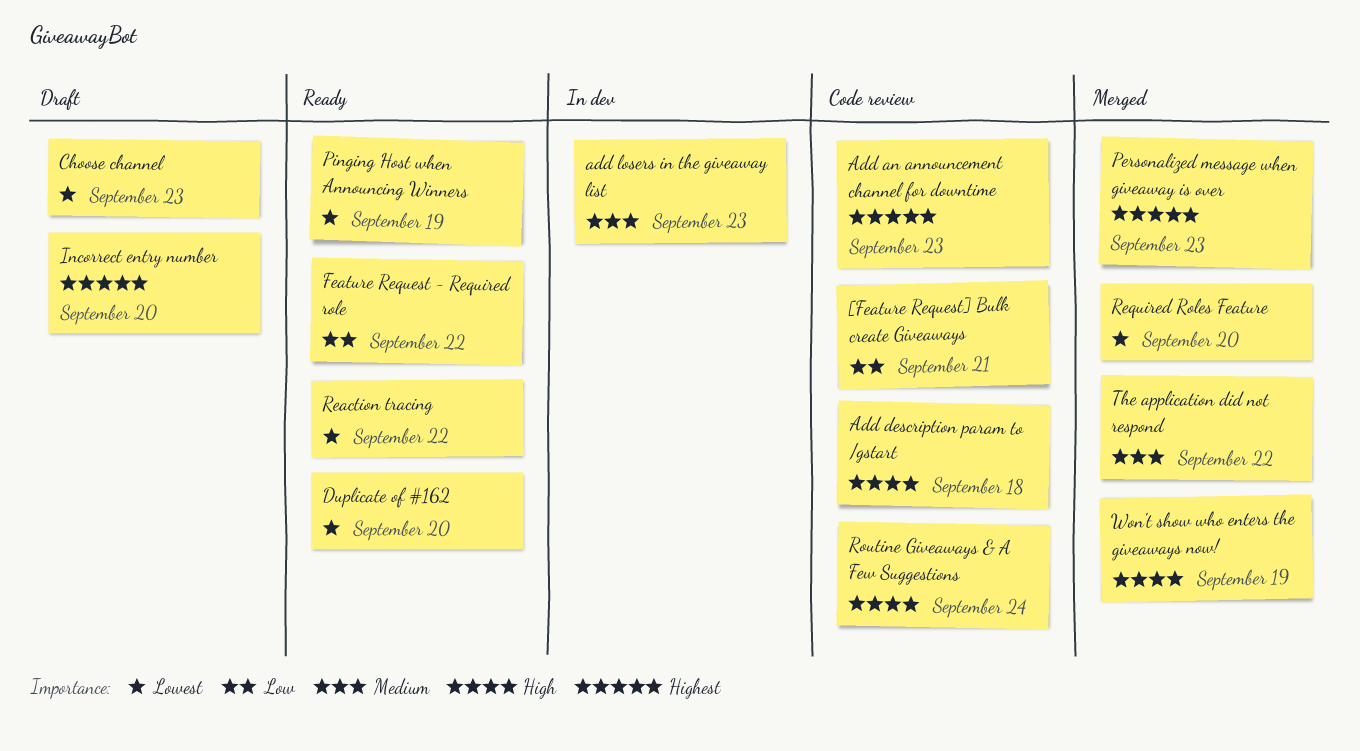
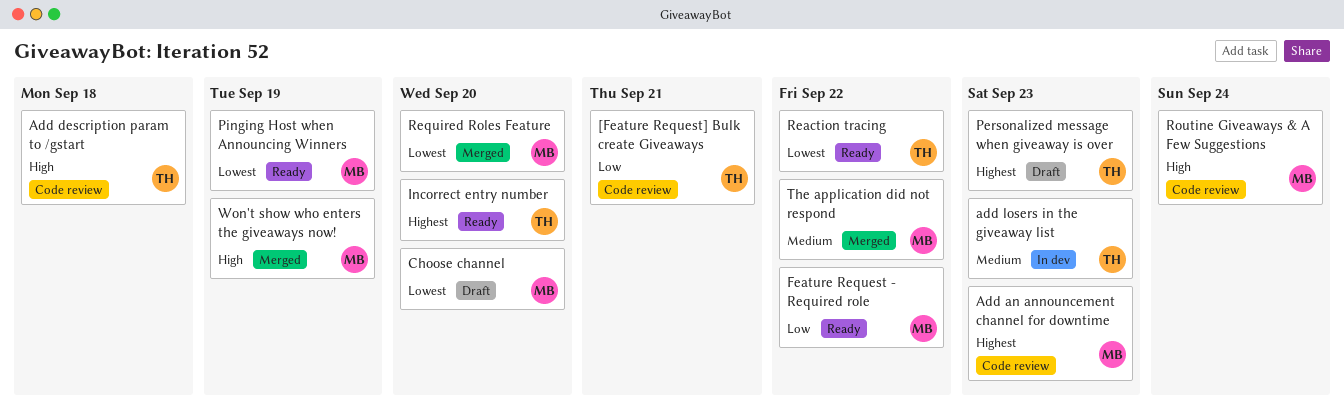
Choose channel, due: Sep 23 -> Sep 20
Duplicate of #162: present -> none
Incorrect entry number, status: Draft -> Ready
Personalized message when giveaway is over, status: Merged -> Draft

